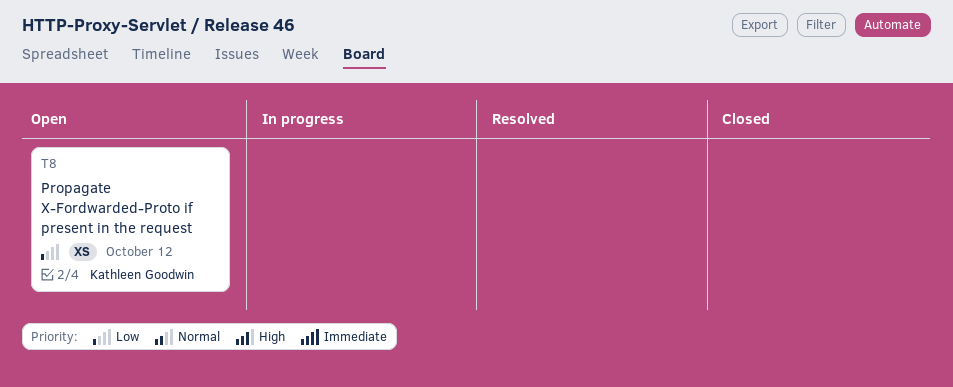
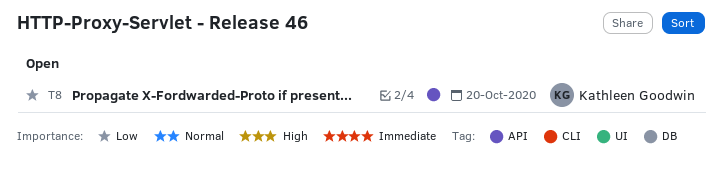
T8, due: Oct 12 -> Oct 20

